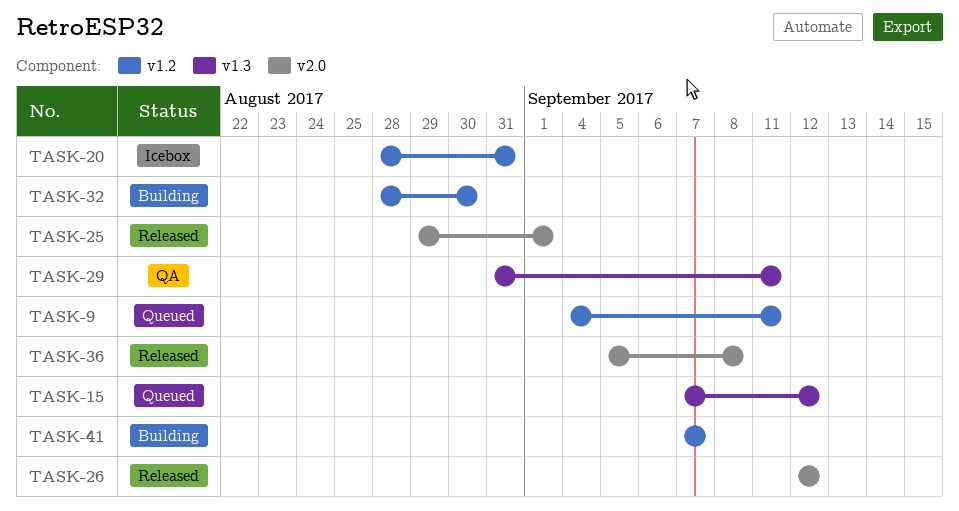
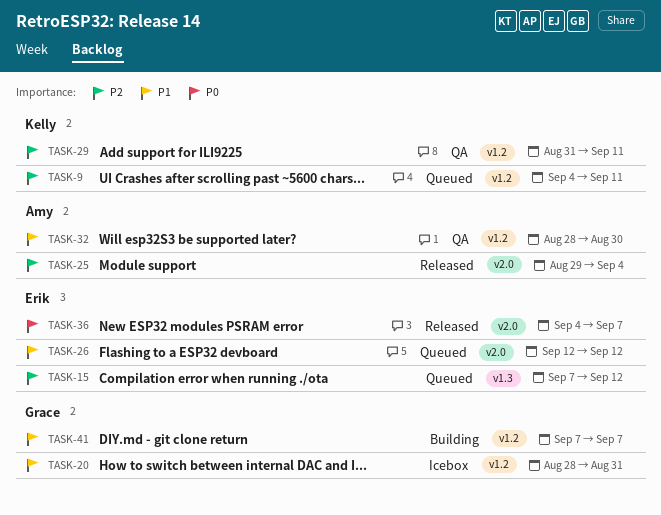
TASK-25, due: Sep 1 -> Sep 4
TASK-26, status: Released -> Queued
TASK-29, label: v1.3 -> v1.2
TASK-32, status: Building -> QA
TASK-36, start: Sep 5 -> Sep 4
TASK-36, due: Sep 8 -> Sep 7

